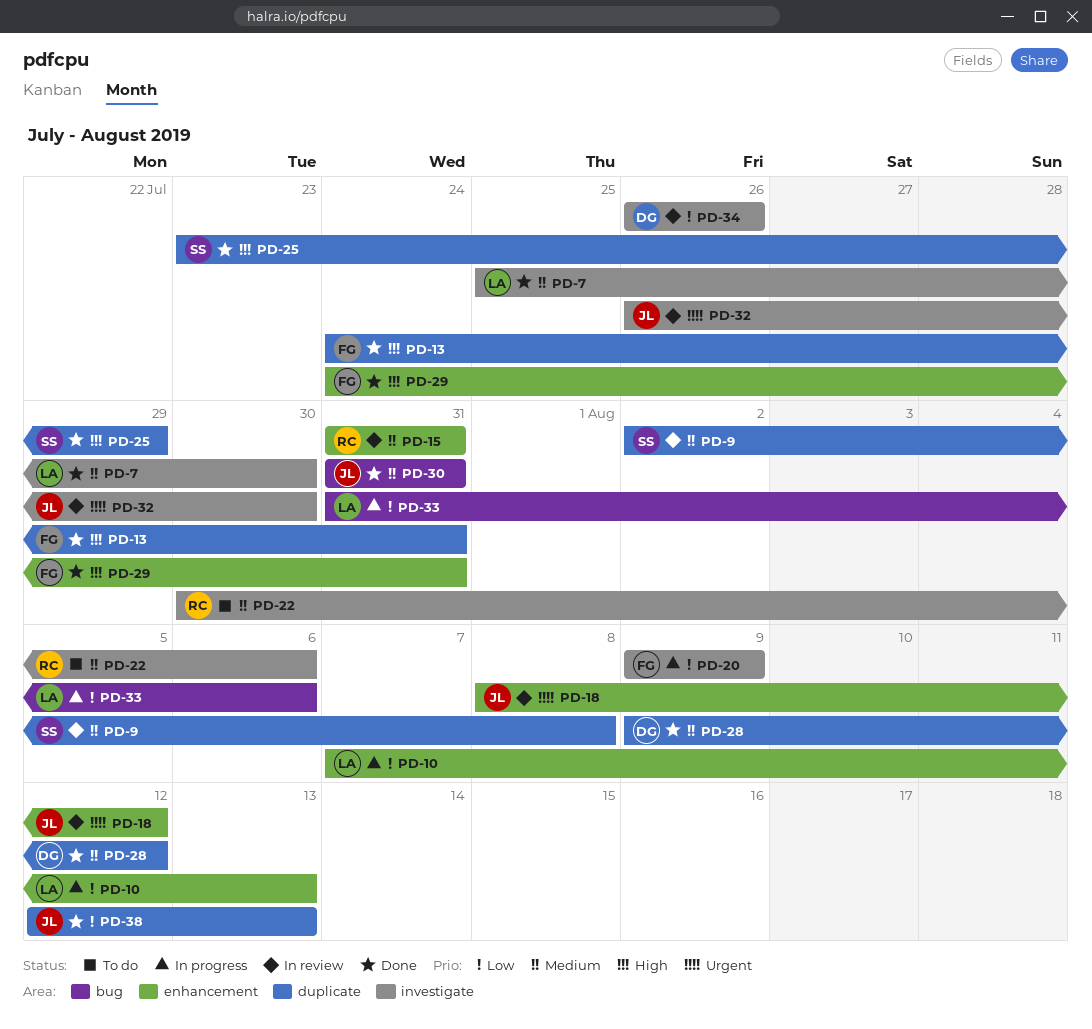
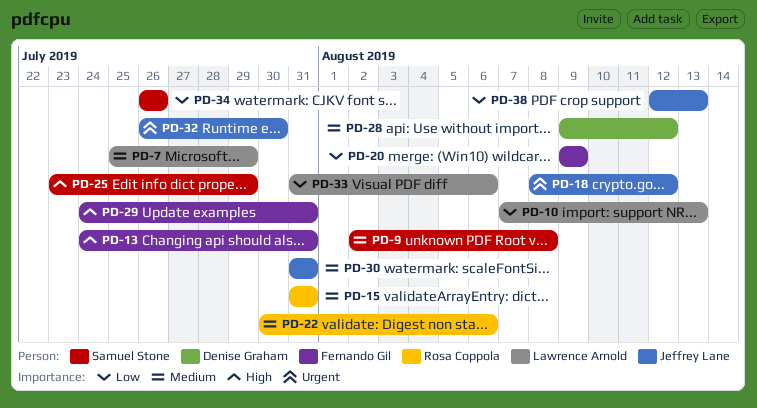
PD-7, due: Jul 30 -> Jul 29
PD-34, owner: Denise Graham -> Samuel Stone

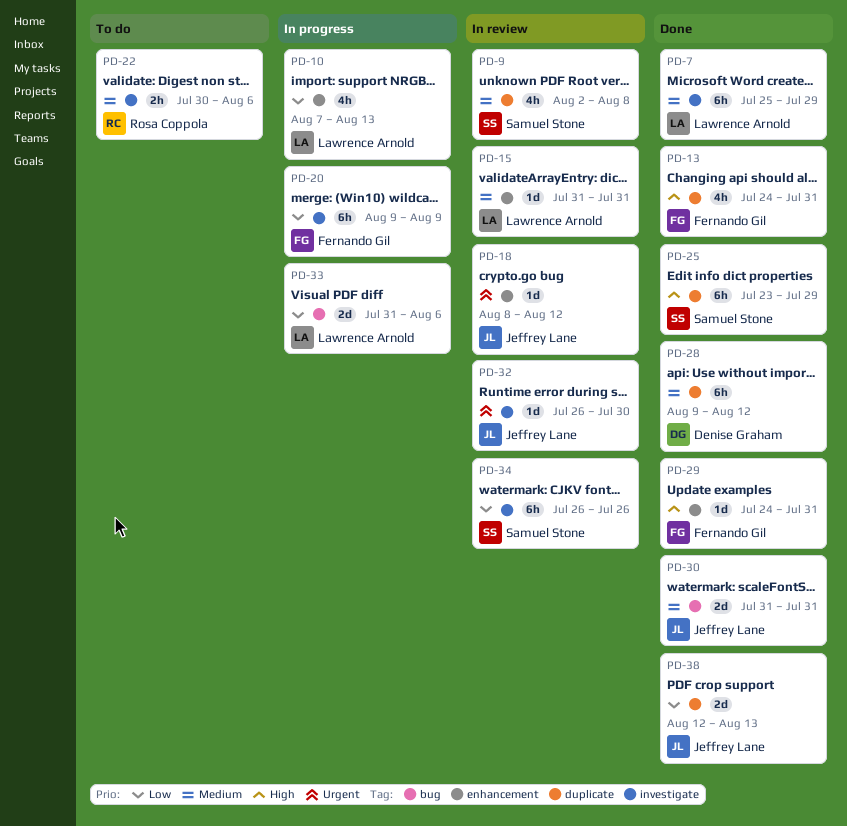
PD-15, owner: Rosa Coppola -> Lawrence Arnold

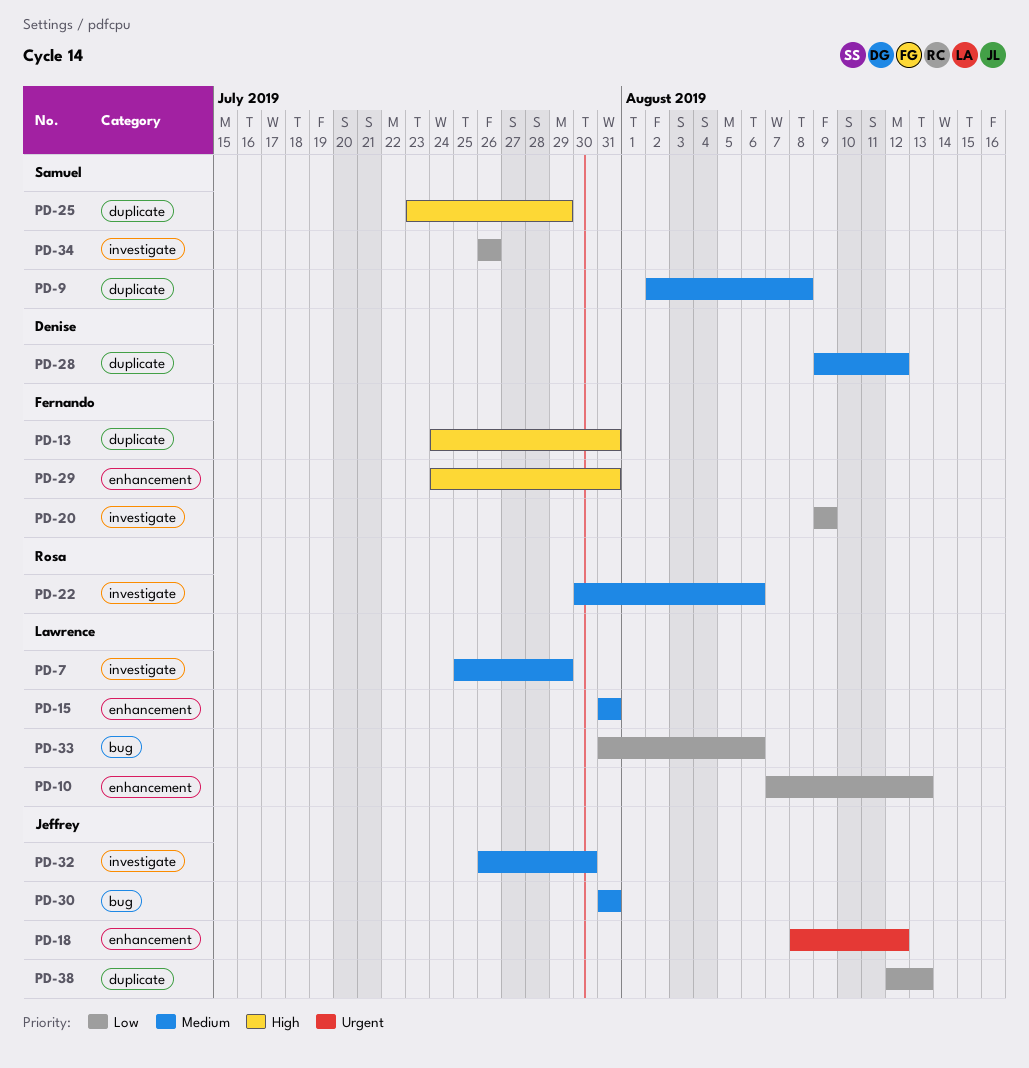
PD-32, priority: Urgent -> Medium

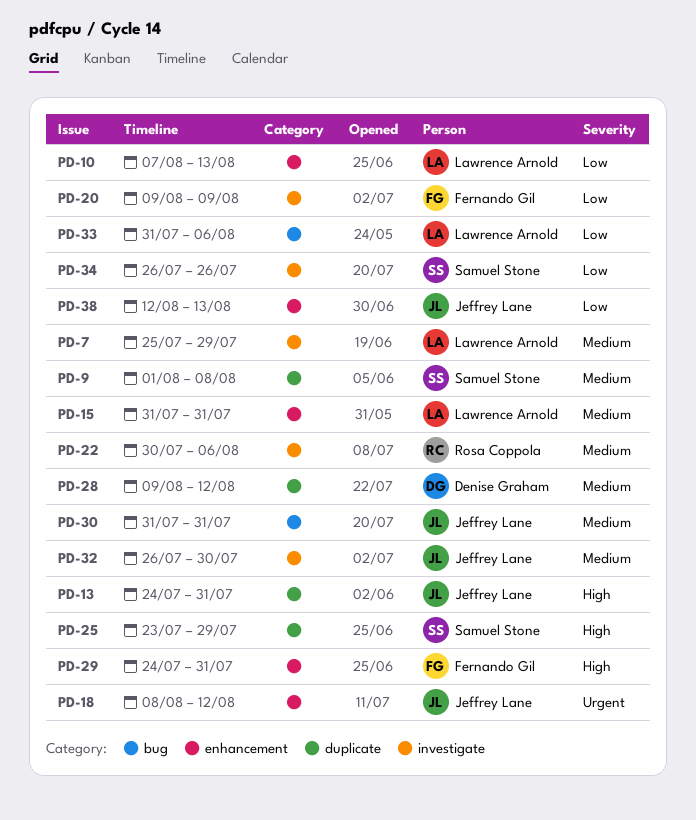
PD-9, start: Aug 2 -> Aug 1
PD-13, owner: Fernando Gil -> Jeffrey Lane
PD-38, label: duplicate -> enhancement

